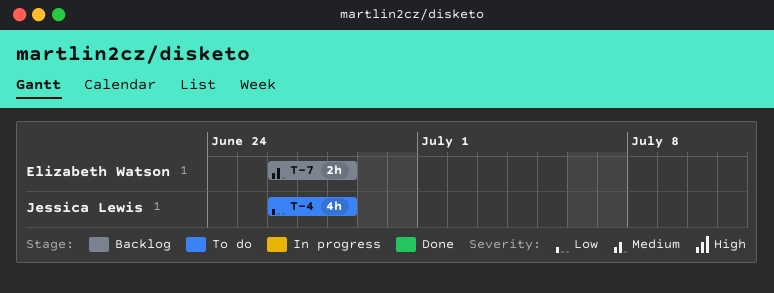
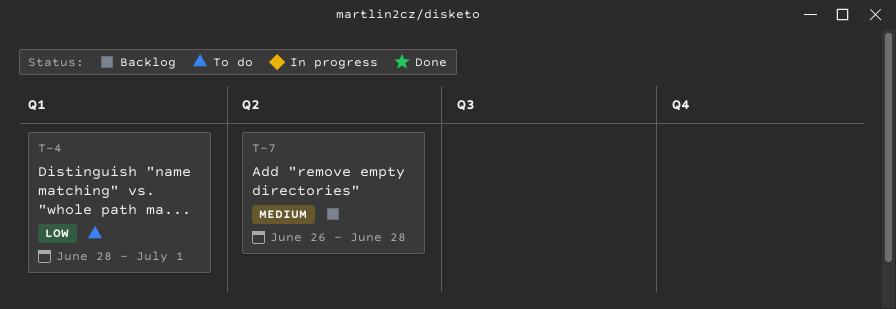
T-4, start: Jun 26 -> Jun 28
T-4, due: Jun 28 -> Jul 1

